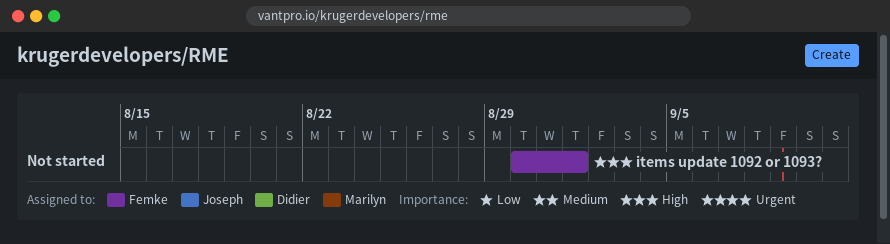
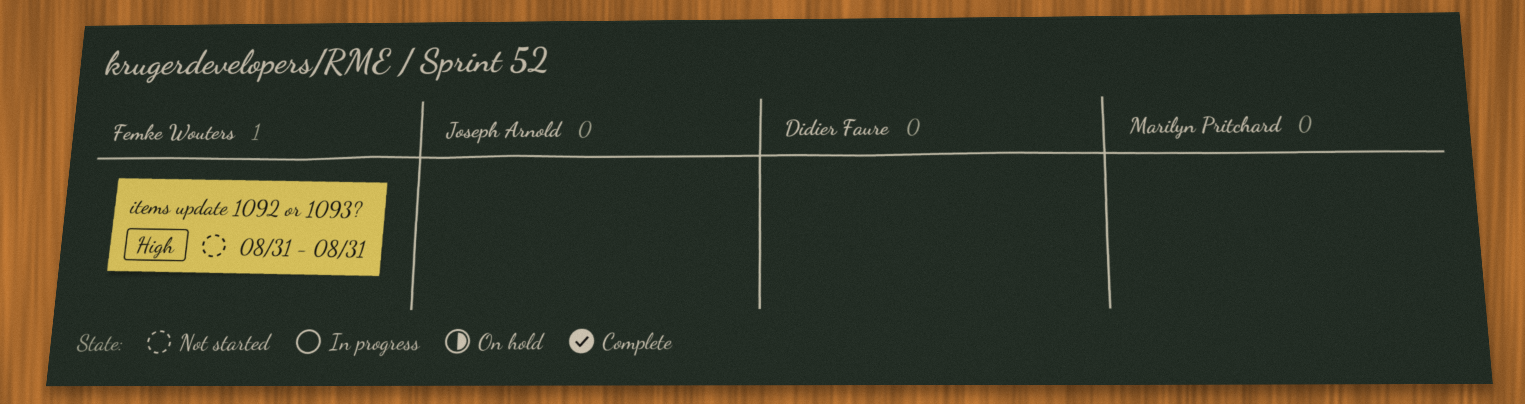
items update 1092 or 1093?, start: Aug 30 -> Aug 31
items update 1092 or 1093?, due: Sep 1 -> Aug 31

